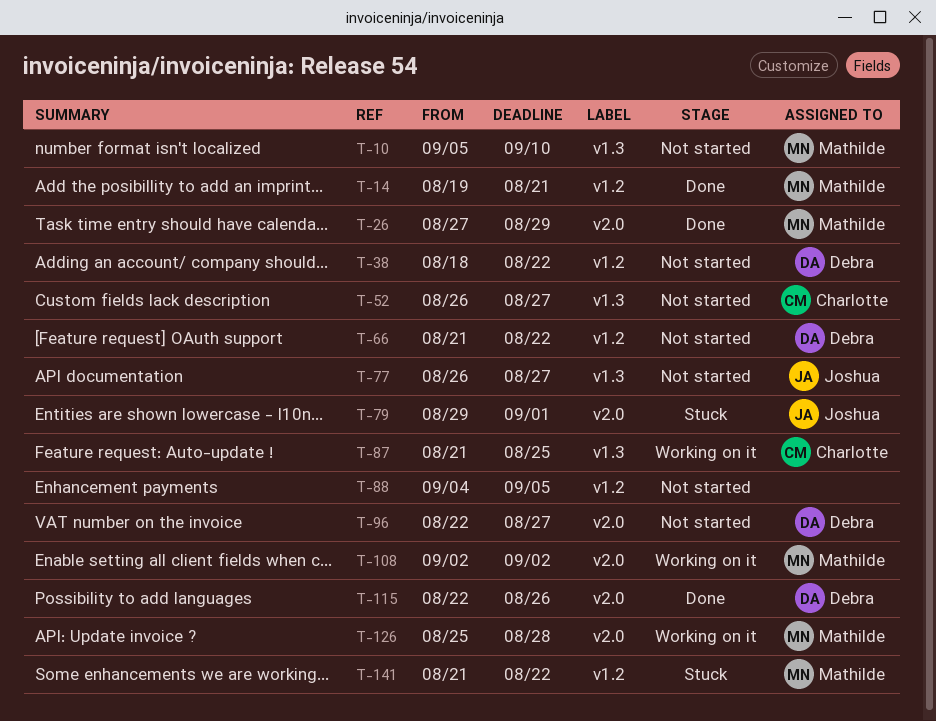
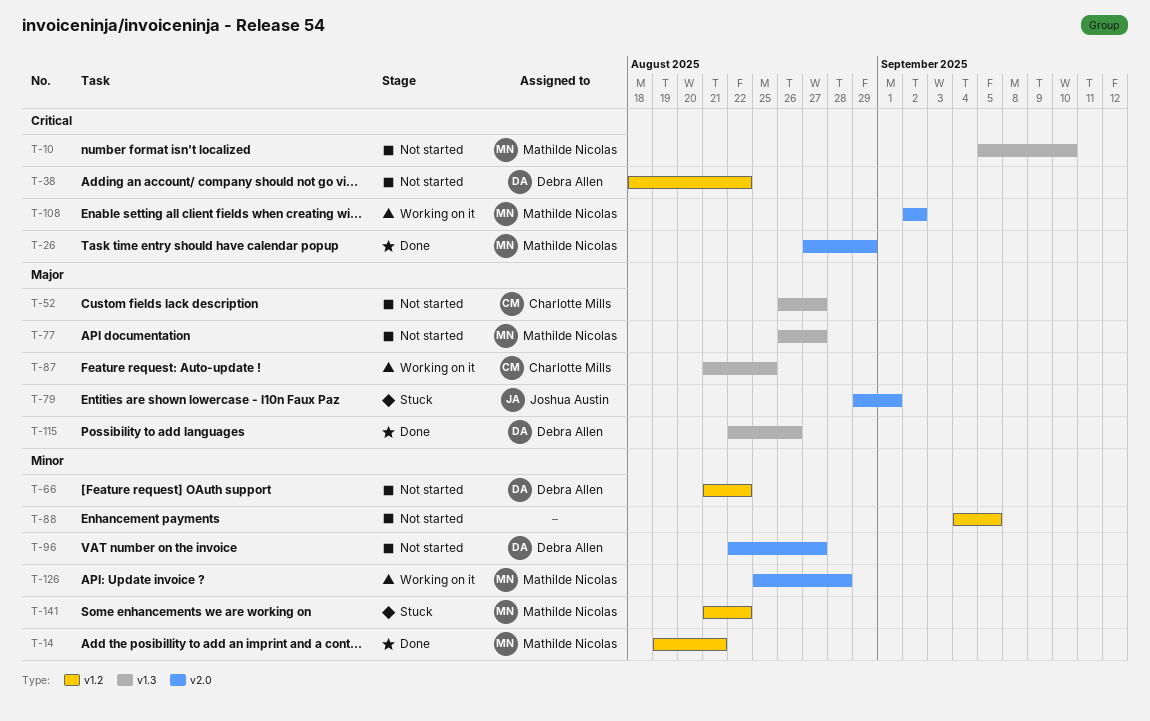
T-77, owner: Joshua Austin -> Mathilde Nicolas
T-115, label: v2.0 -> v1.3

